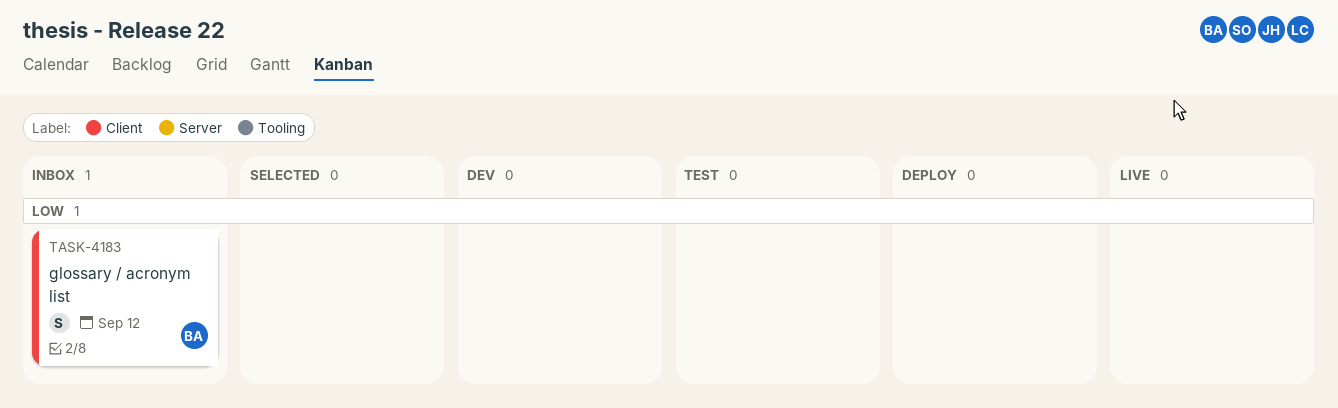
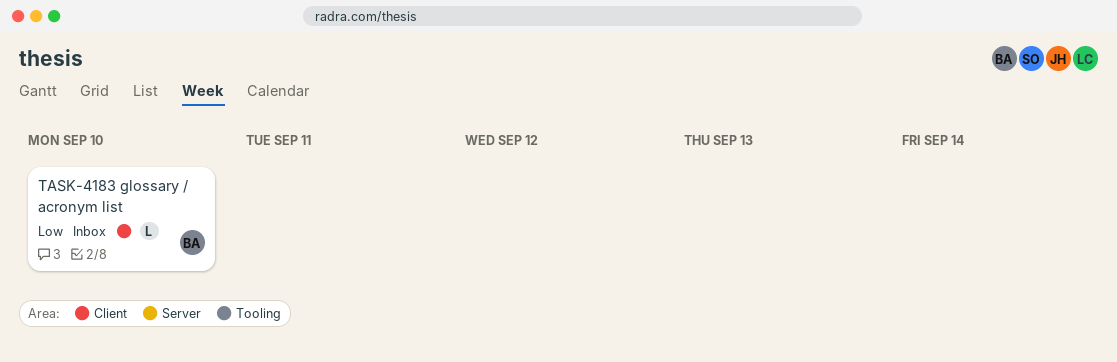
TASK-4183, estimate: S -> L
TASK-4183, due: Sep 12 -> Sep 10

